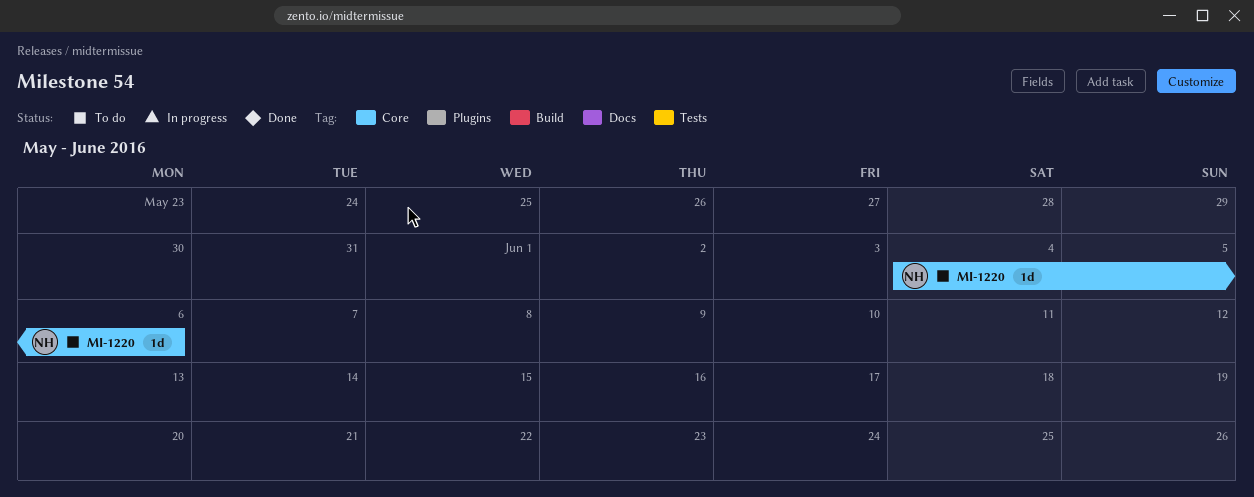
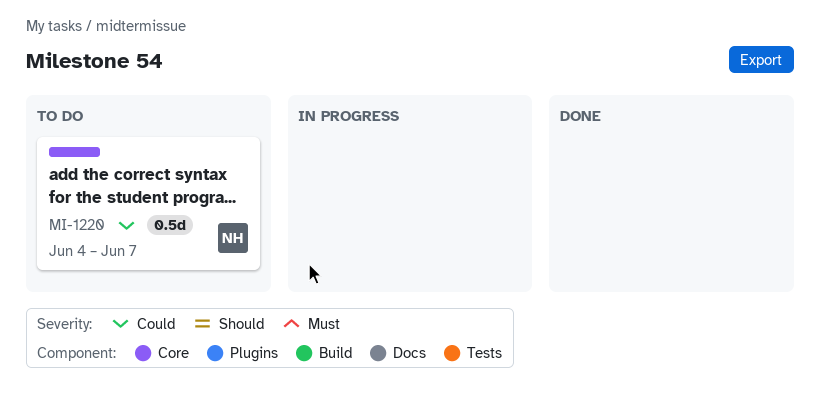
MI-1220, estimate: 1d -> 0.5d
MI-1220, due: Jun 6 -> Jun 7

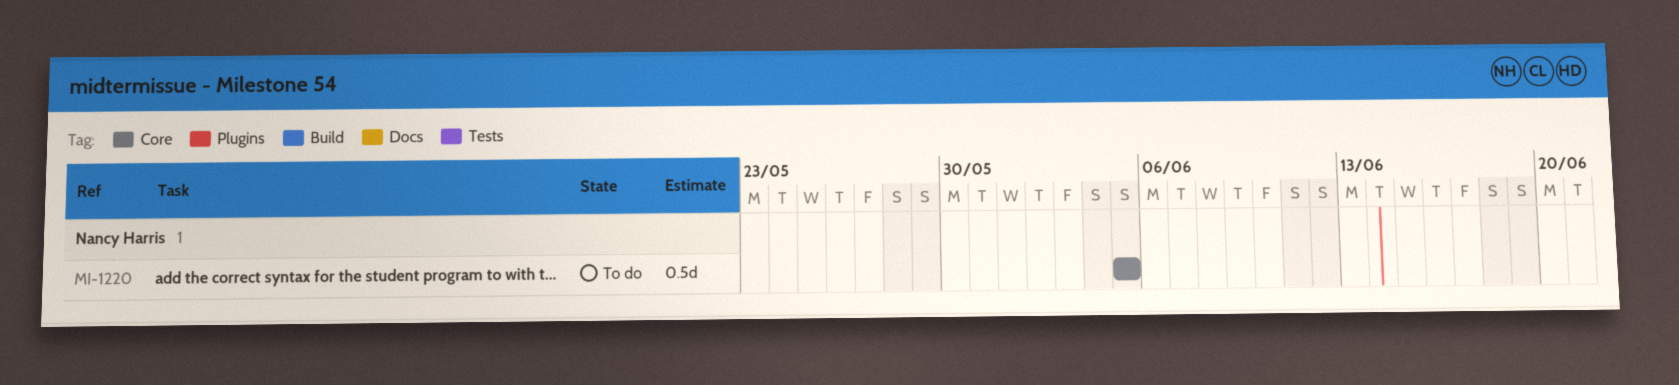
MI-1220, start: Jun 4 -> Jun 5
MI-1220, due: Jun 7 -> Jun 5

